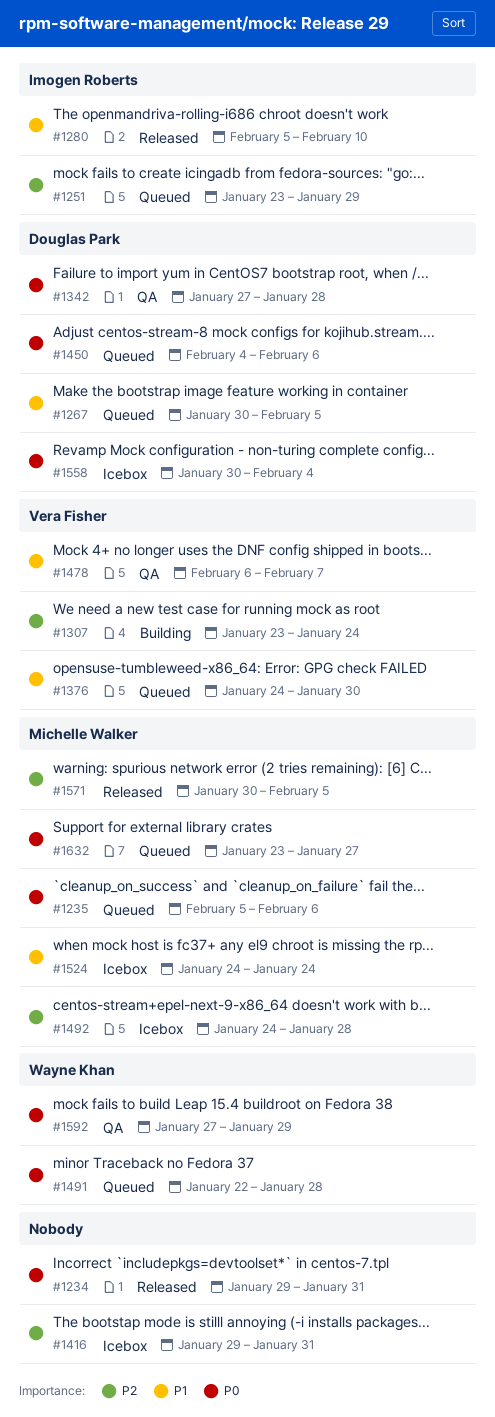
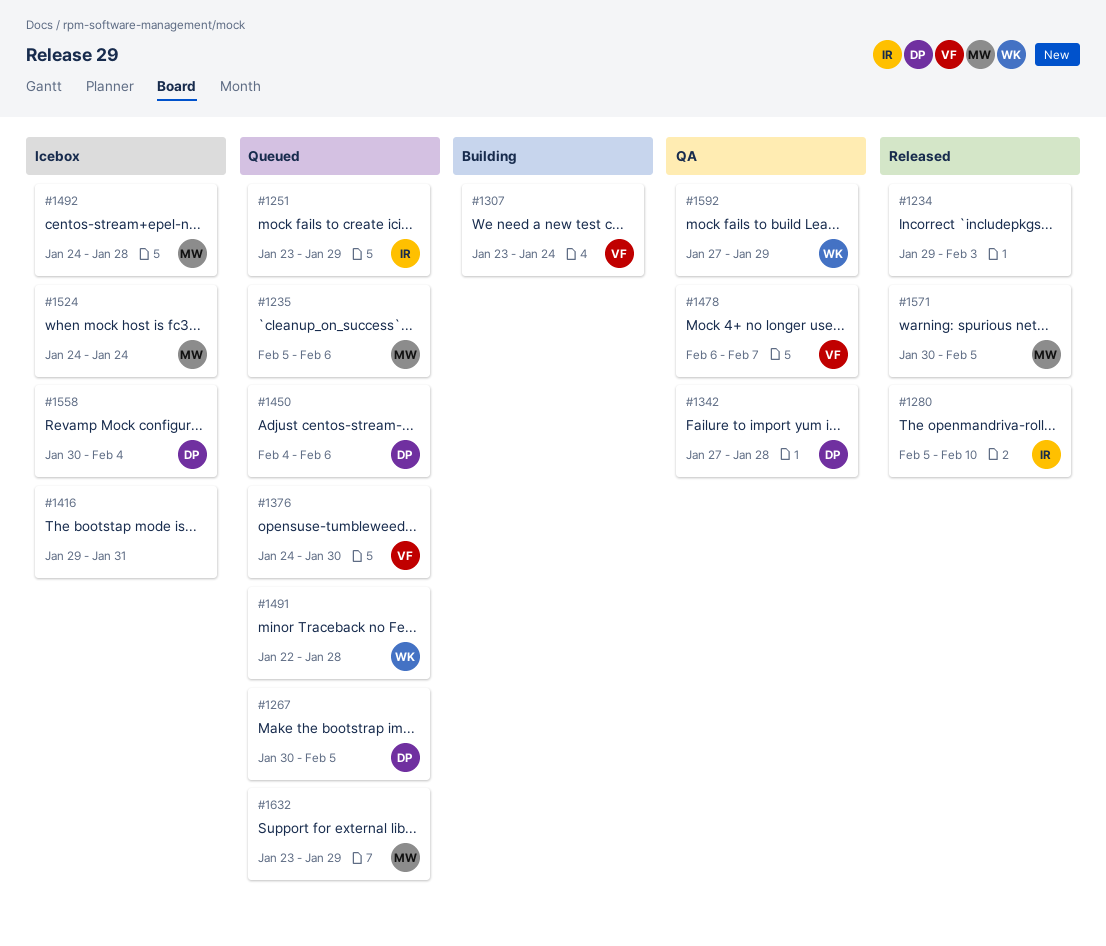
#1234, due: Jan 31 -> Feb 3
#1632, due: Jan 27 -> Jan 29

